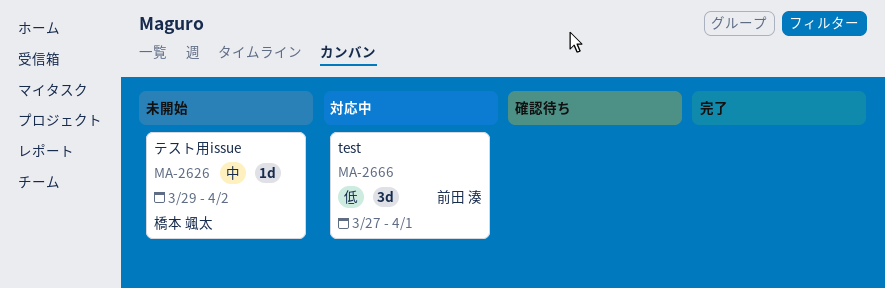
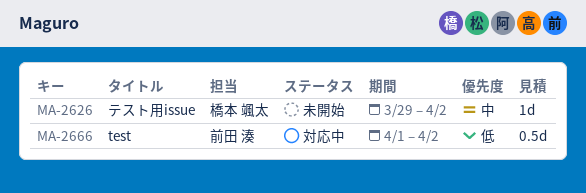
MA-2666, estimate: 3d -> 0.5d
MA-2666, start: Mar 27 -> Apr 1
MA-2666, due: Apr 1 -> Apr 2

